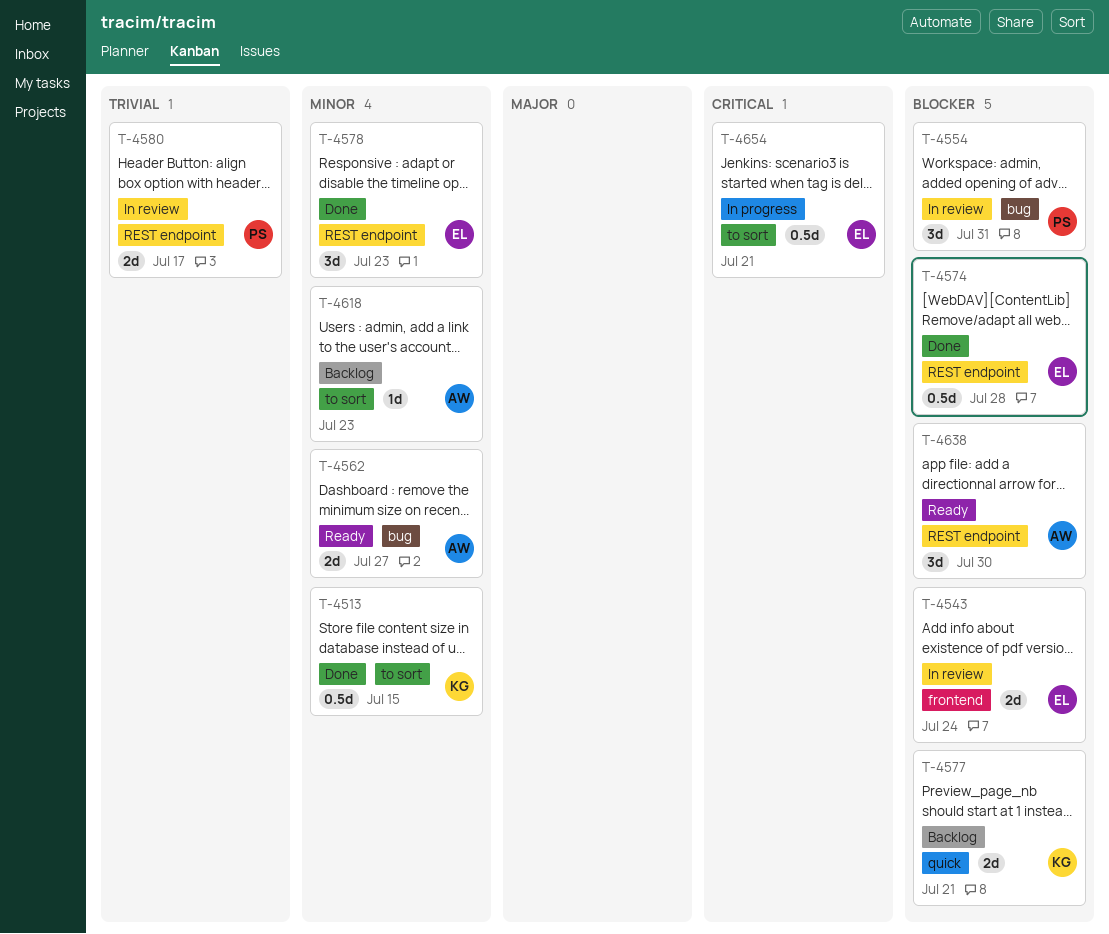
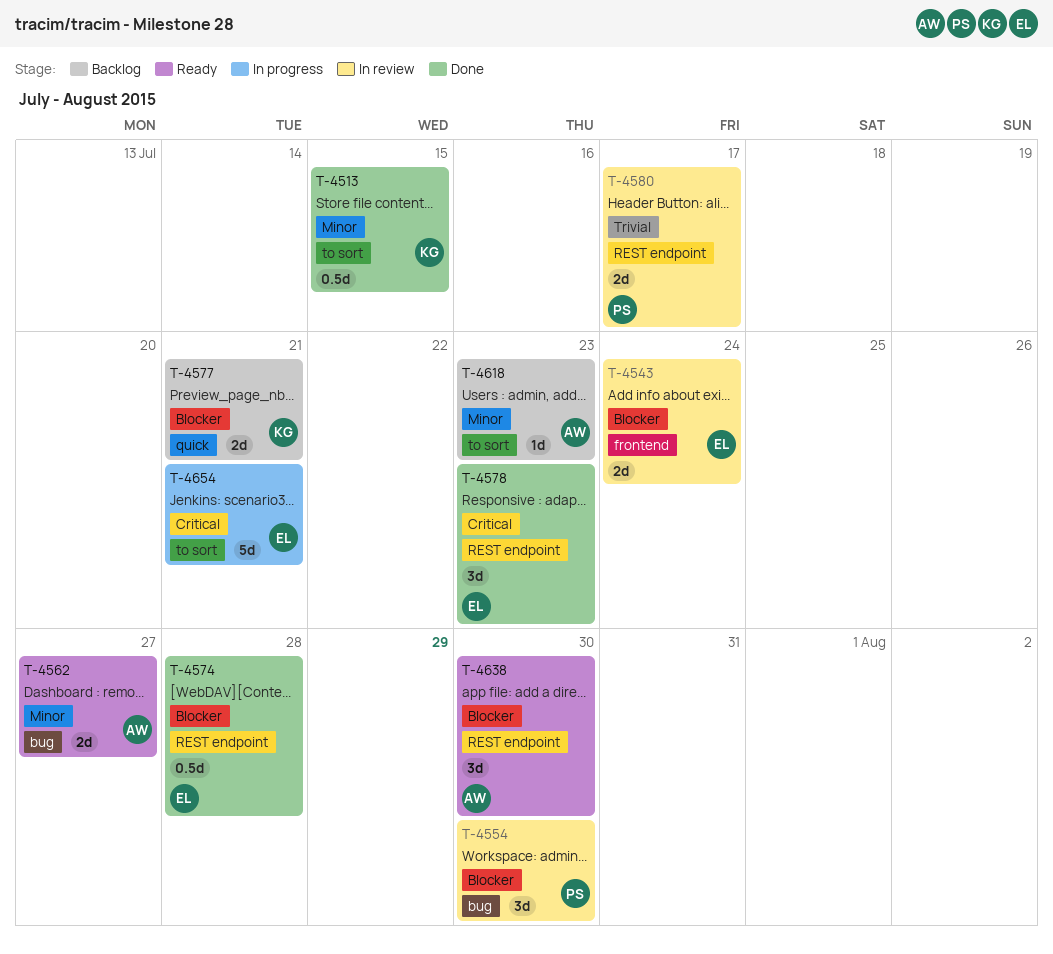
T-4554, due: Jul 31 -> Jul 30
T-4578, priority: Minor -> Critical
T-4654, estimate: 0.5d -> 5d

